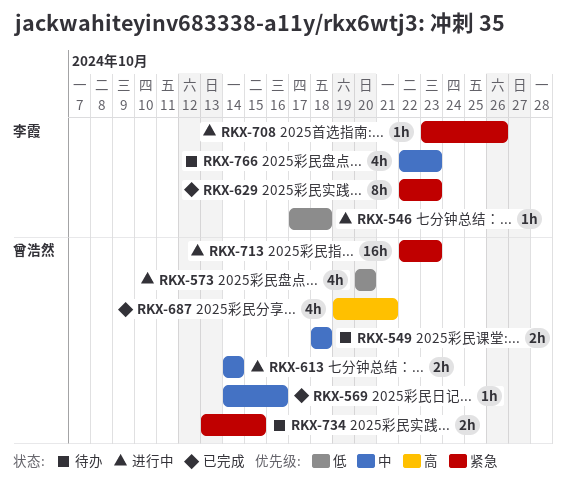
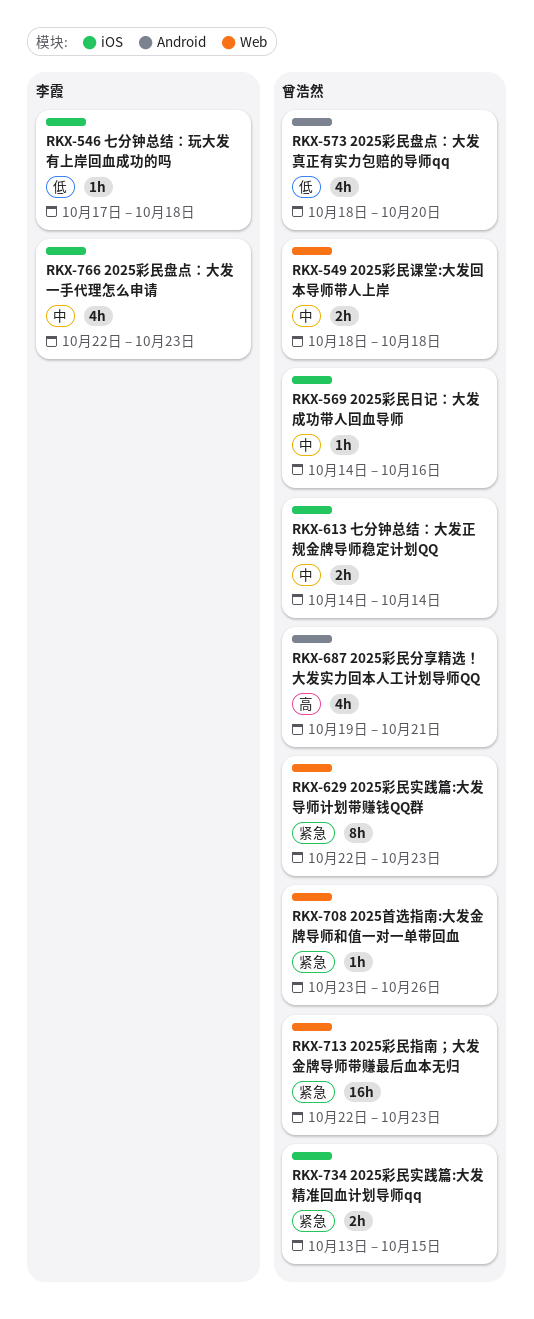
RKX-573, start: Oct 20 -> Oct 18
RKX-629, owner: 李霞 -> 曾浩然
RKX-708, owner: 李霞 -> 曾浩然

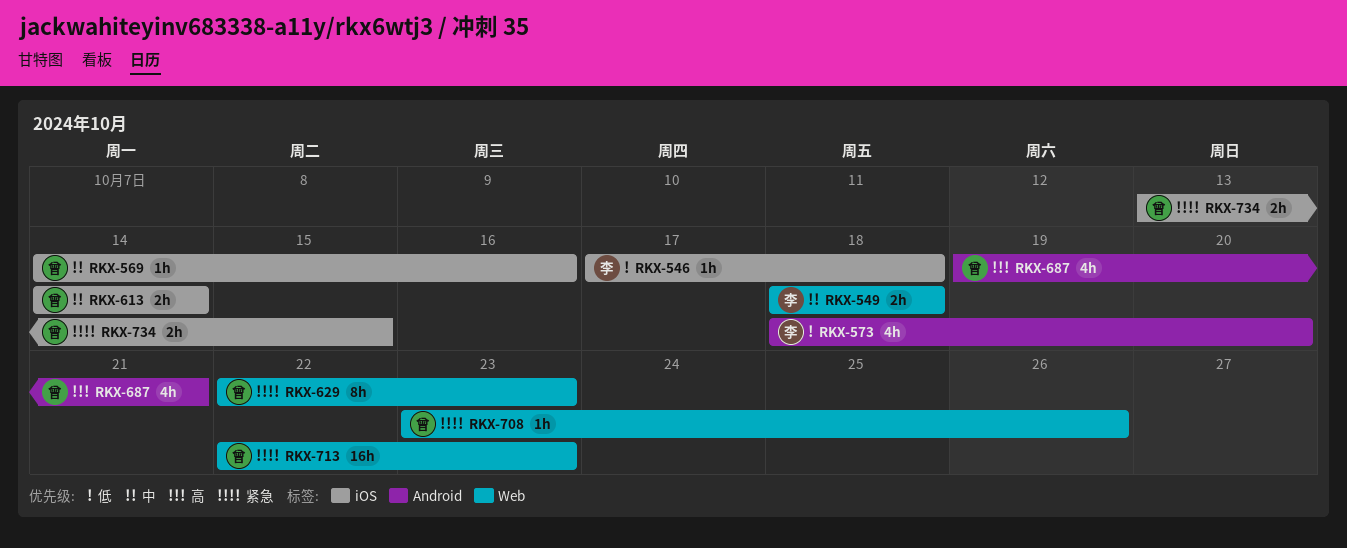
RKX-549, owner: 曾浩然 -> 李霞
RKX-573, owner: 曾浩然 -> 李霞
RKX-766: present -> none

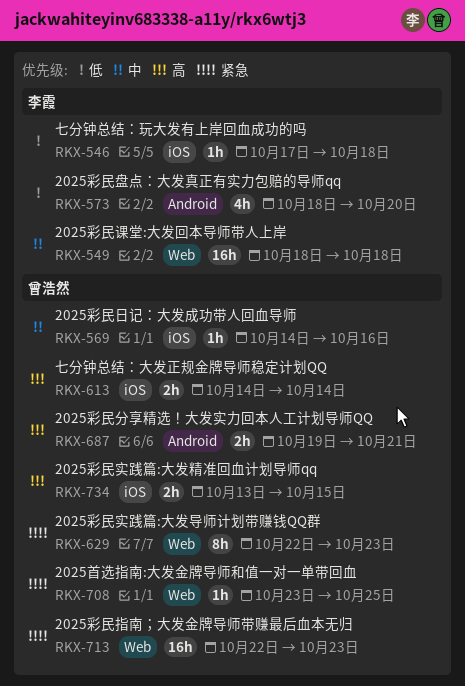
RKX-549, estimate: 2h -> 16h
RKX-613, priority: 中 -> 高
RKX-687, estimate: 4h -> 2h
RKX-708, due: Oct 26 -> Oct 25
RKX-734, priority: 紧急 -> 高

